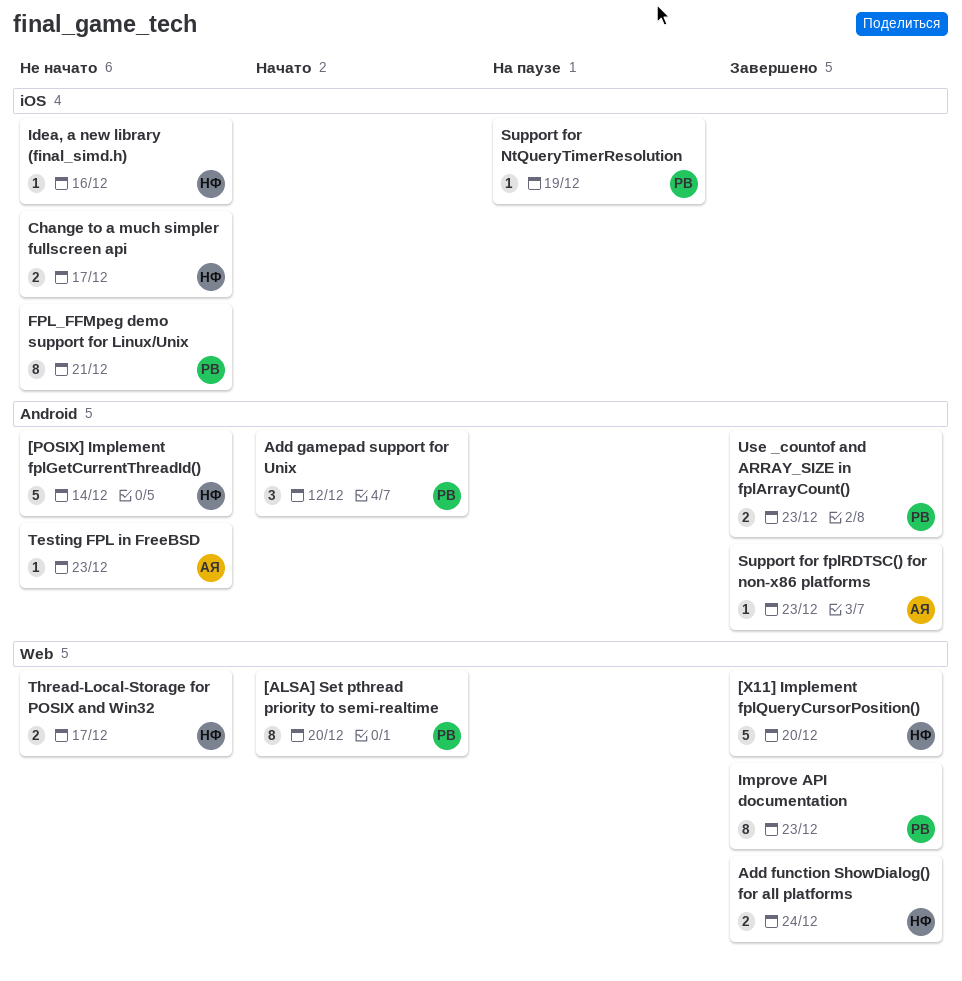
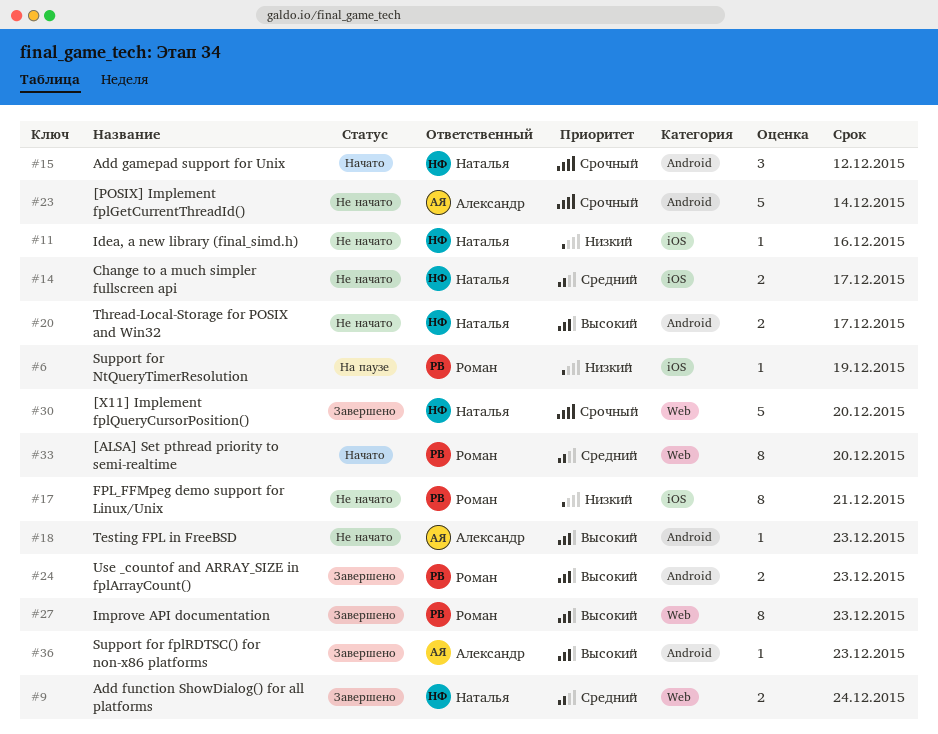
[POSIX] Implement fplGetCurrentThreadId(), owner: Наталья -> Александр
Add gamepad support for Unix, owner: Роман -> Наталья
Thread-Local-Storage for POSIX and Win32, label: Web -> Android

